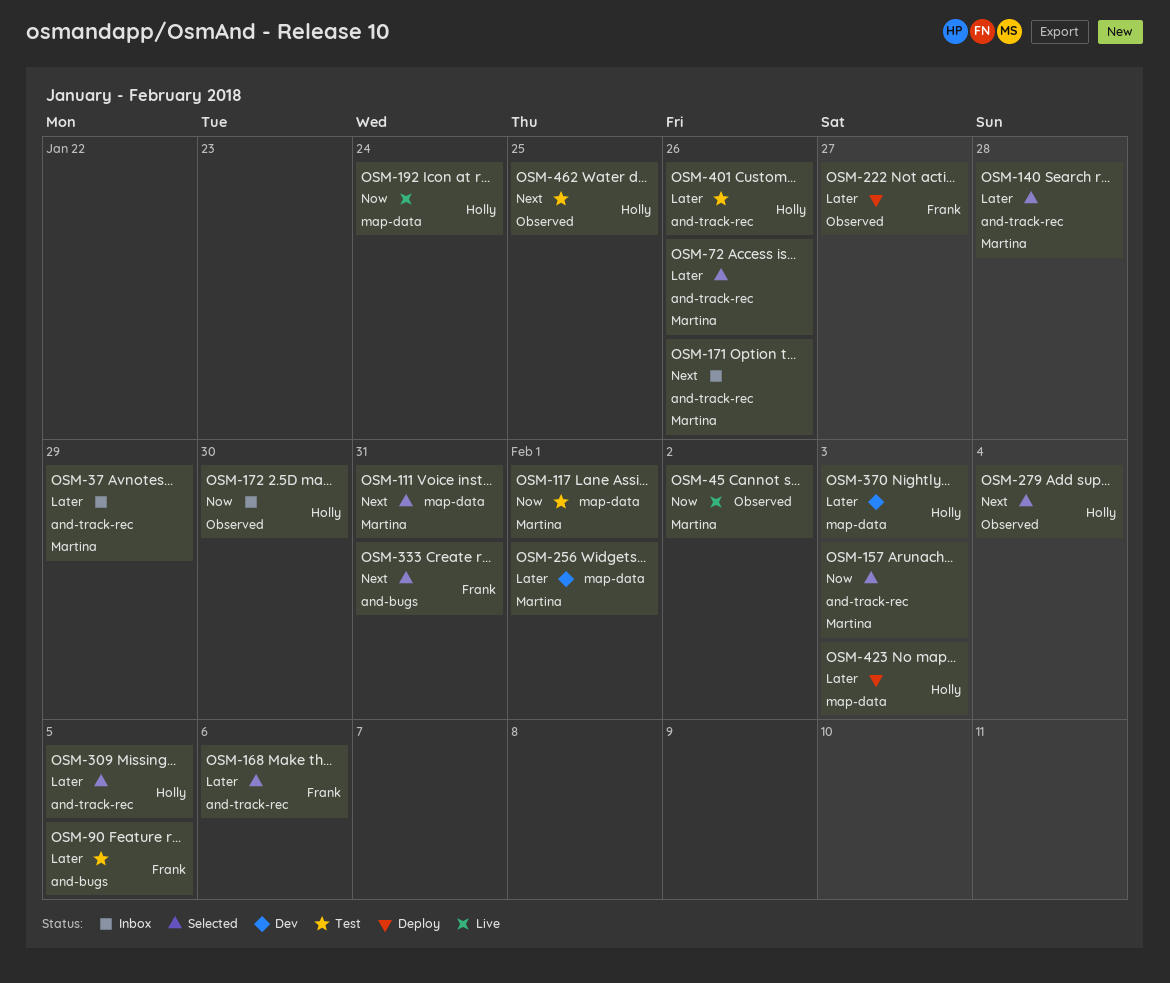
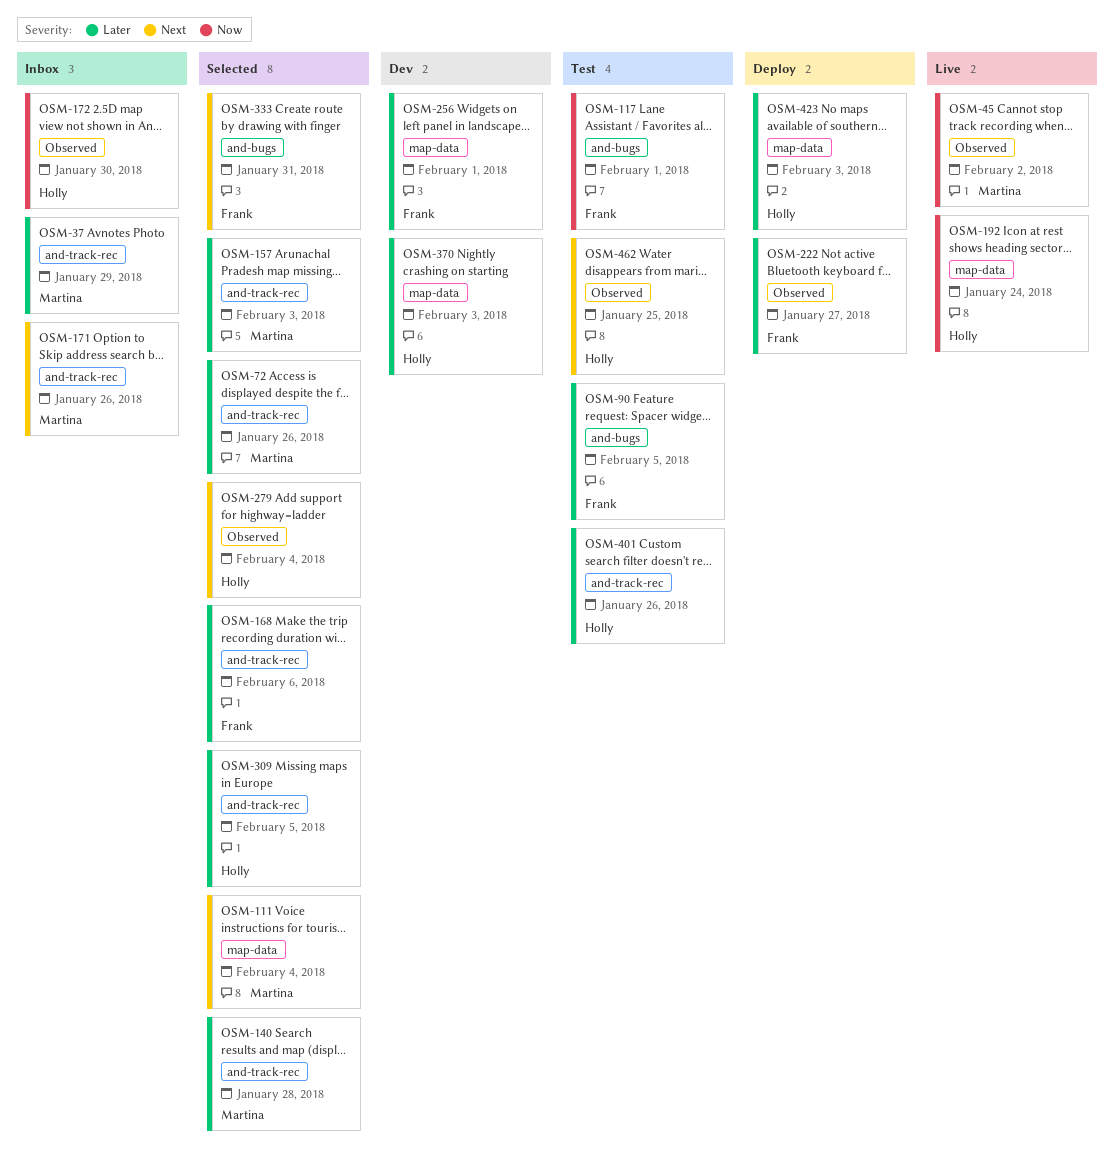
OSM-111, due: Jan 31 -> Feb 4
OSM-117, owner: Martina -> Frank
OSM-117, label: map-data -> and-bugs
OSM-157, priority: Now -> Later
OSM-256, owner: Martina -> Frank

